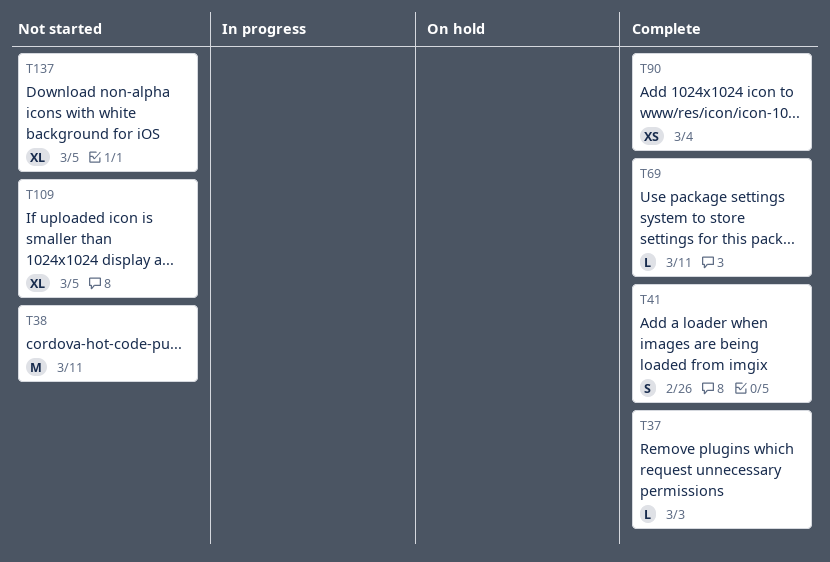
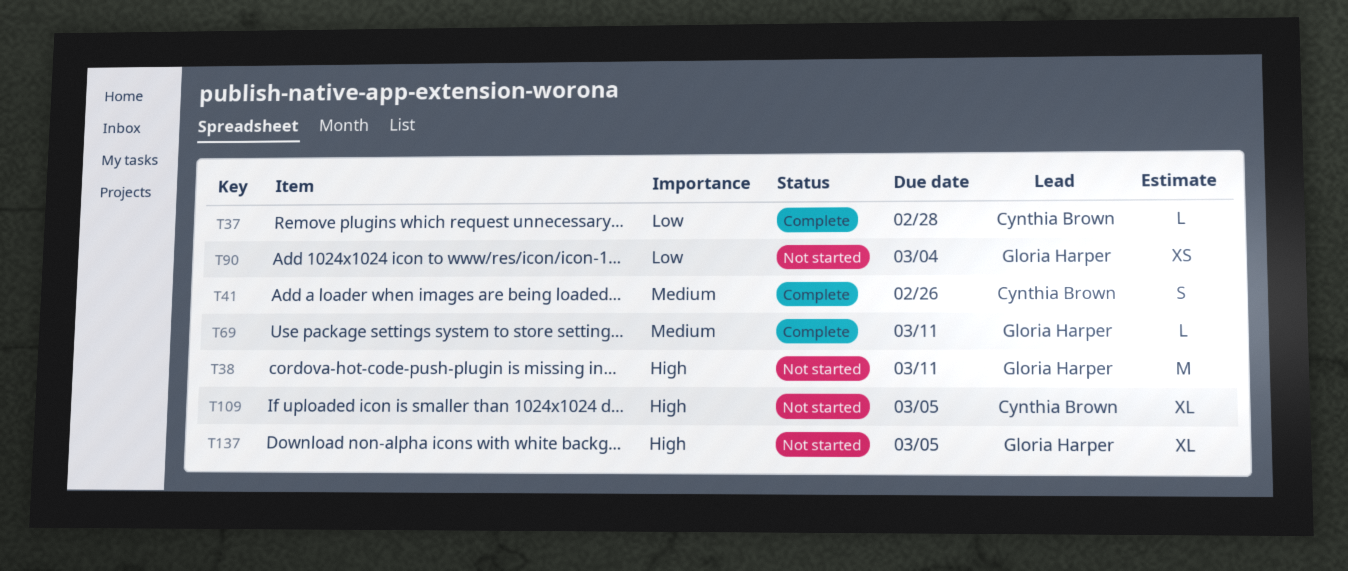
T37, due: Mar 3 -> Feb 28
T90, status: Complete -> Not started

